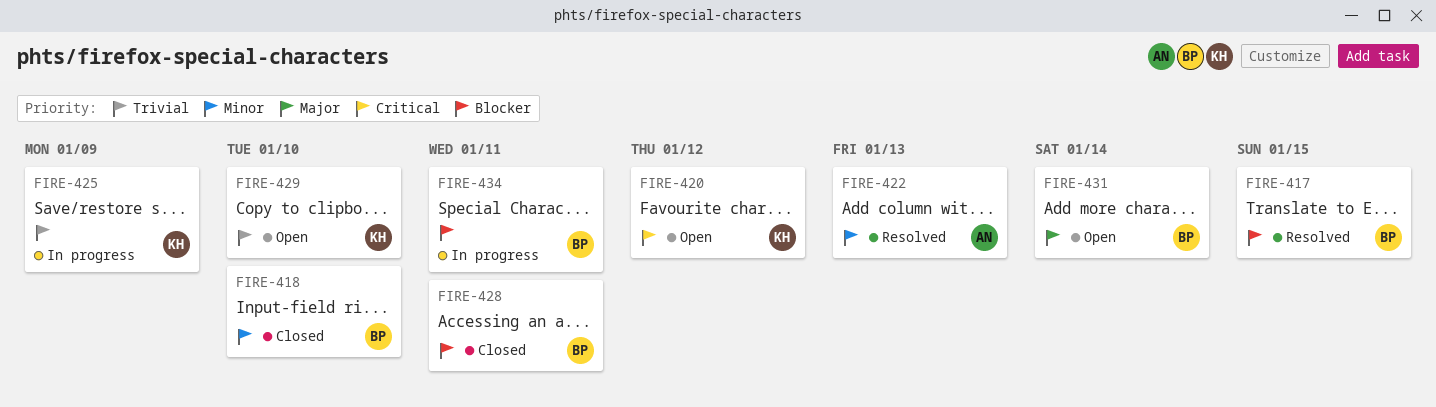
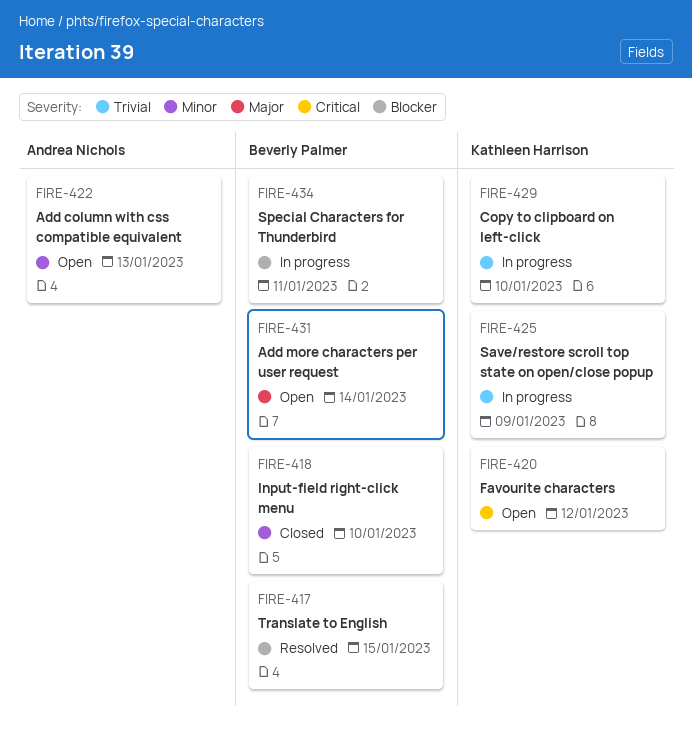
FIRE-422, status: Resolved -> Open
FIRE-428: present -> none
FIRE-429, status: Open -> In progress

